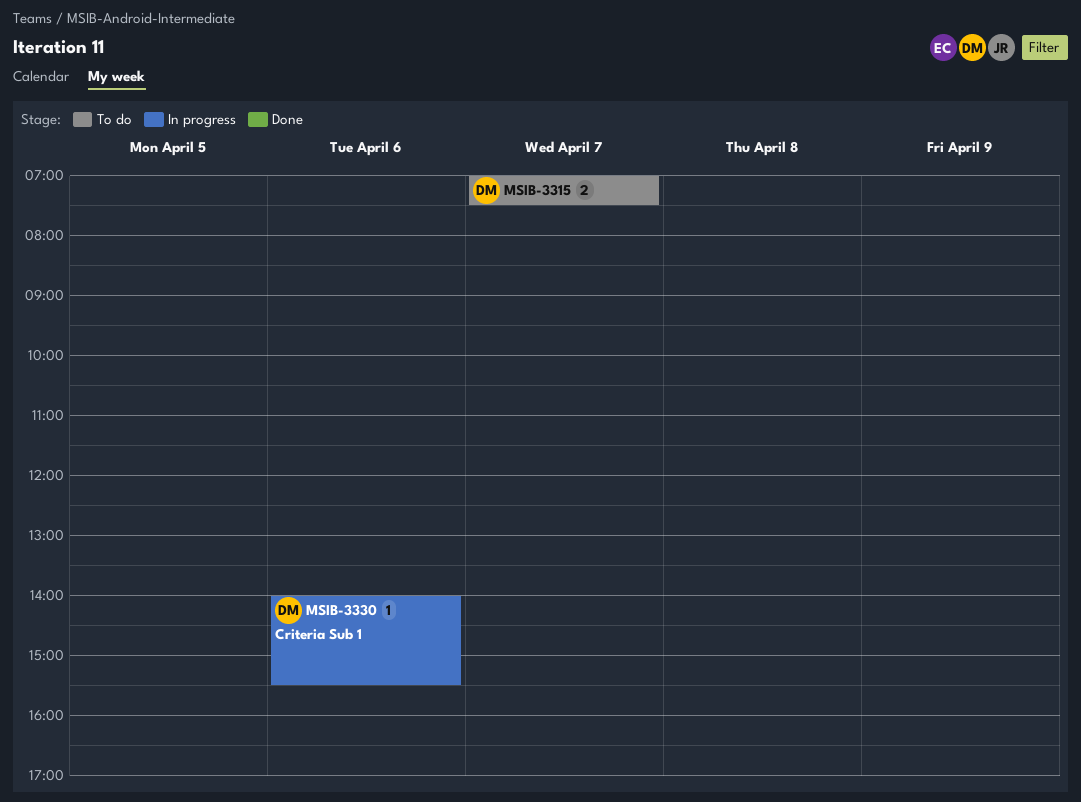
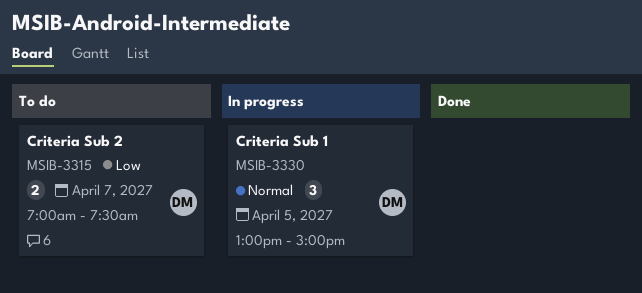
MSIB-3330, estimate: 1 -> 3
MSIB-3330, day: Apr 6 -> Apr 5
MSIB-3330, begins: 14:00 -> 13:00
MSIB-3330, ends: 15:30 -> 15:00

